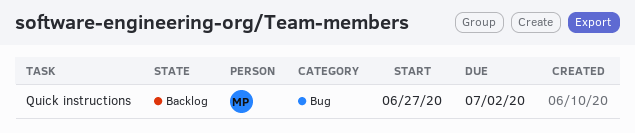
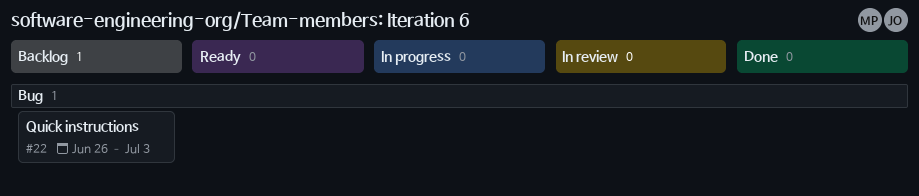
Quick instructions, start: Jun 27 -> Jun 26
Quick instructions, due: Jul 2 -> Jul 3

